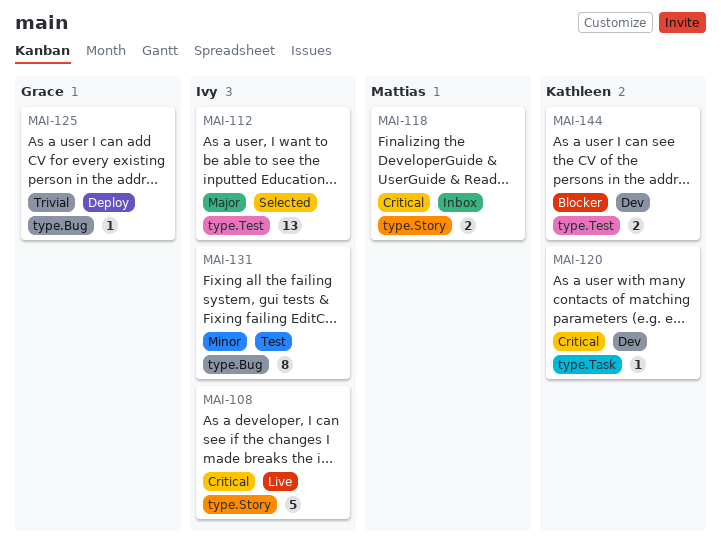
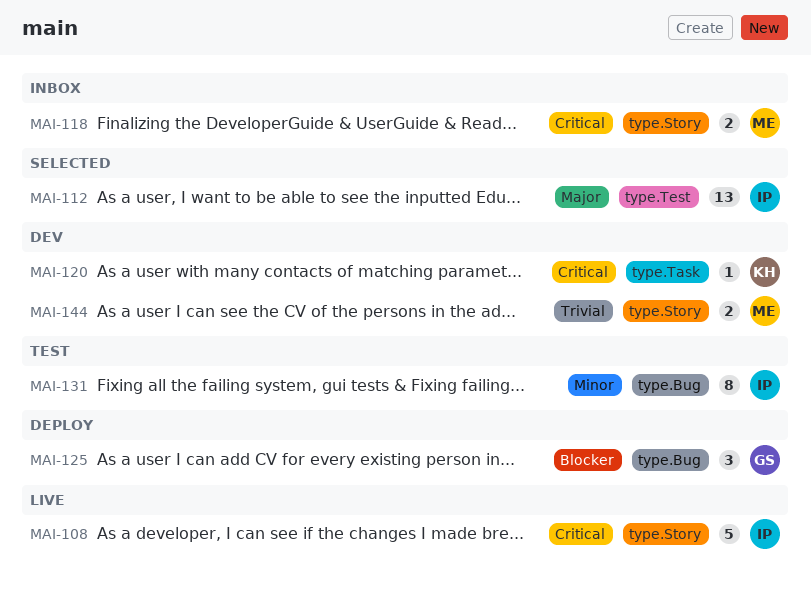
MAI-125, priority: Trivial -> Blocker
MAI-125, estimate: 1 -> 3
MAI-144, owner: Kathleen -> Mattias
MAI-144, priority: Blocker -> Trivial
MAI-144, label: type.Test -> type.Story

